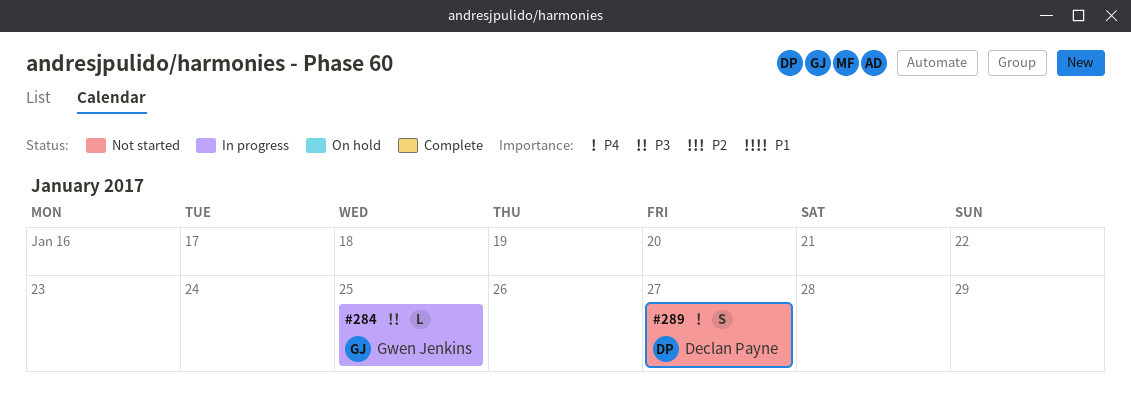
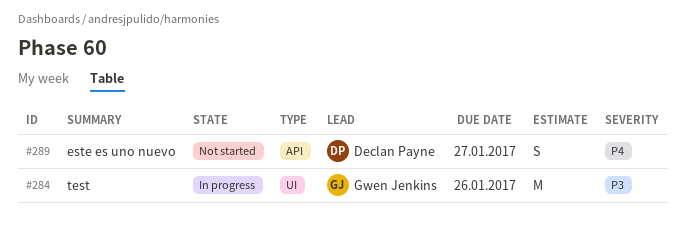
#284, estimate: L -> M
#284, due: Jan 25 -> Jan 26

